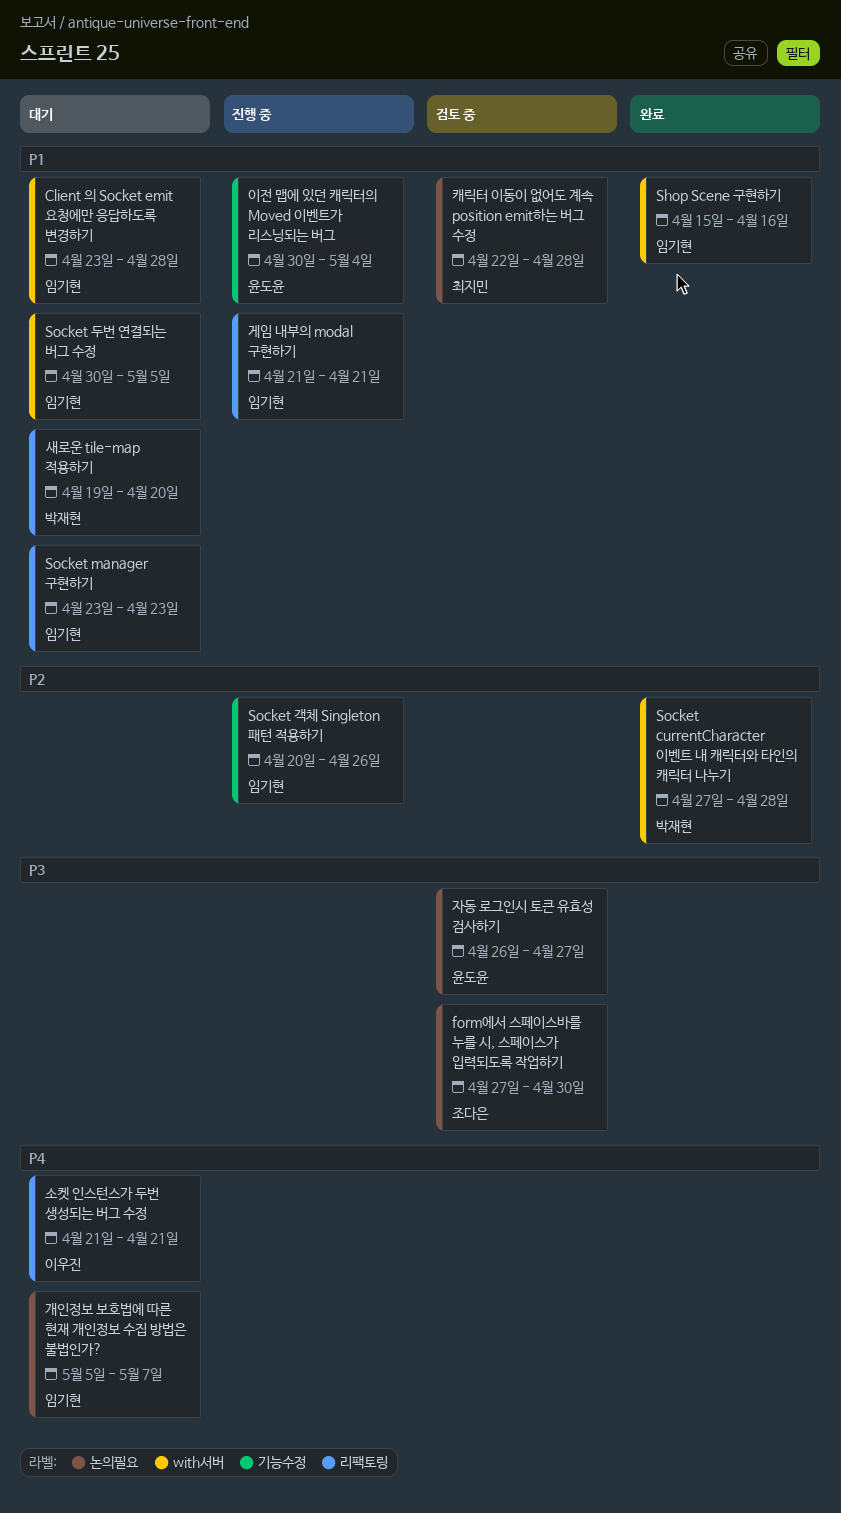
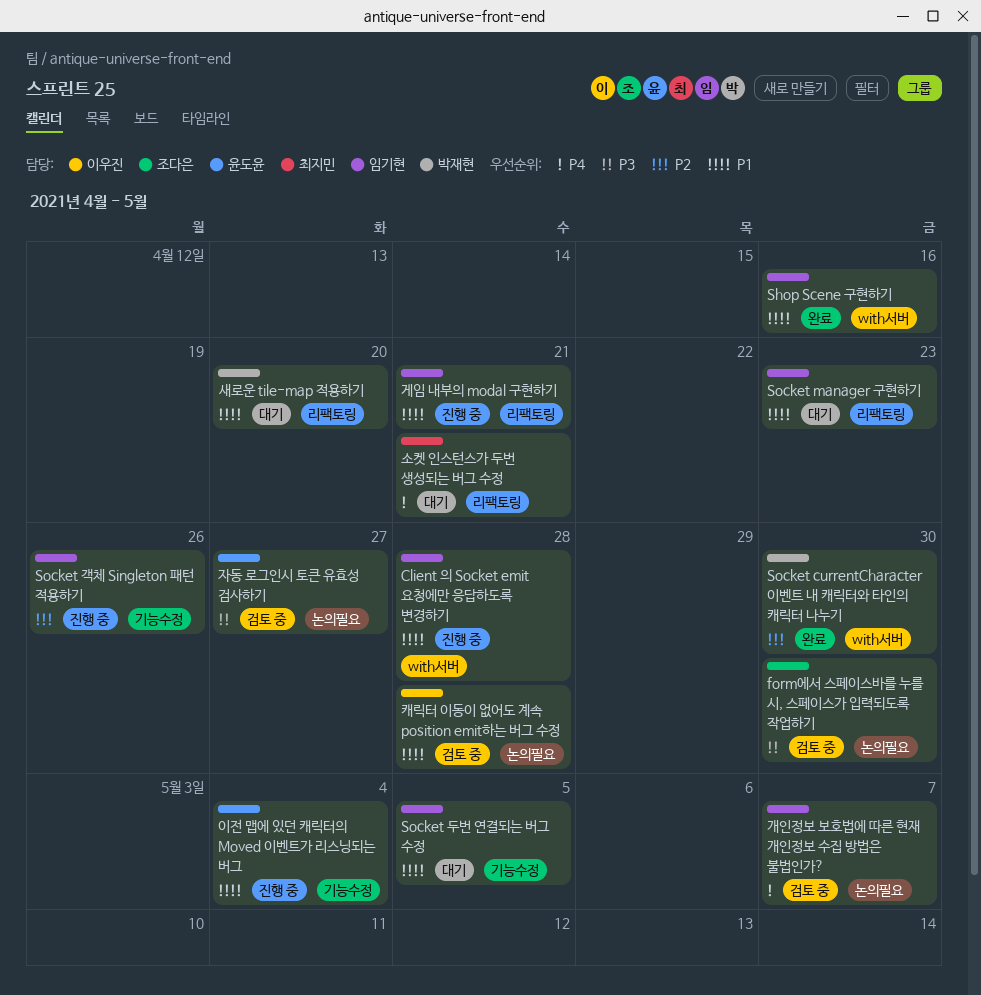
Client 의 Socket emit 요청에만 응답하도록 변경하기, status: 대기 -> 진행 중
Socket currentCharacter 이벤트 내 캐릭터와 타인의 캐릭터 나누기, due: Apr 28 -> Apr 30
Socket 두번 연결되는 버그 수정, label: with서버 -> 기능수정
개인정보 보호법에 따른 현재 개인정보 수집 방법은 불법인가?, status: 대기 -> 검토 중
소켓 인스턴스가 두번 생성되는 버그 수정, owner: 이우진 -> 최지민
캐릭터 이동이 없어도 계속 position emit하는 버그 수정, owner: 최지민 -> 이우진

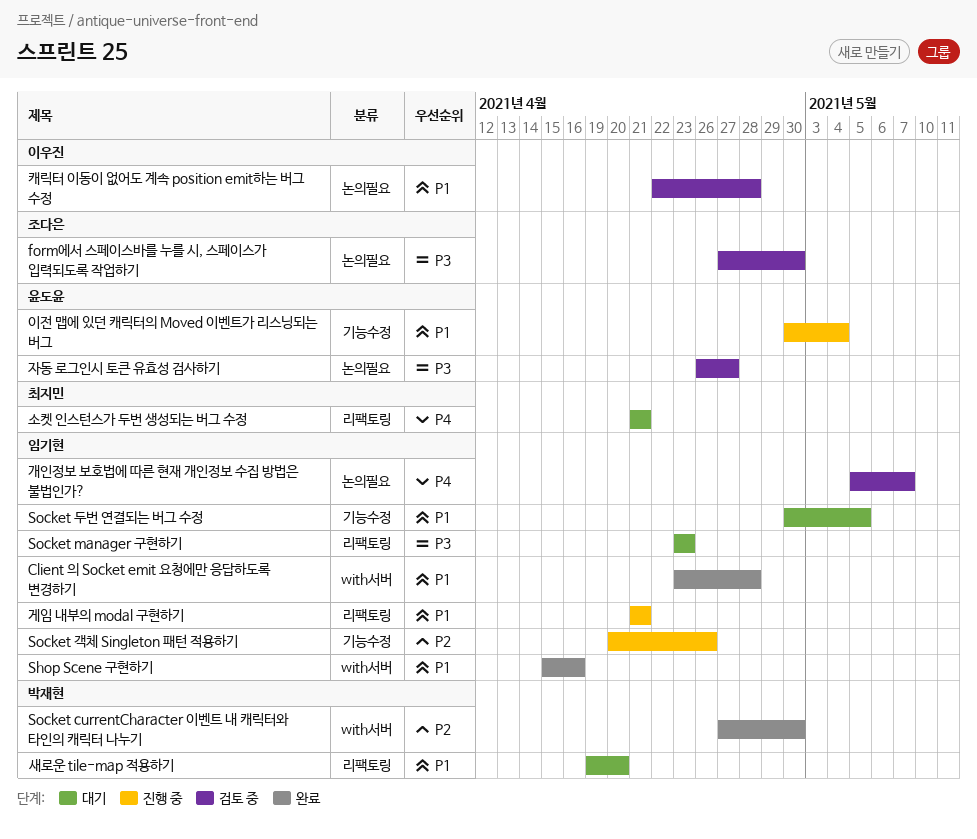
Client 의 Socket emit 요청에만 응답하도록 변경하기, status: 진행 중 -> 완료
Socket manager 구현하기, priority: P1 -> P3

